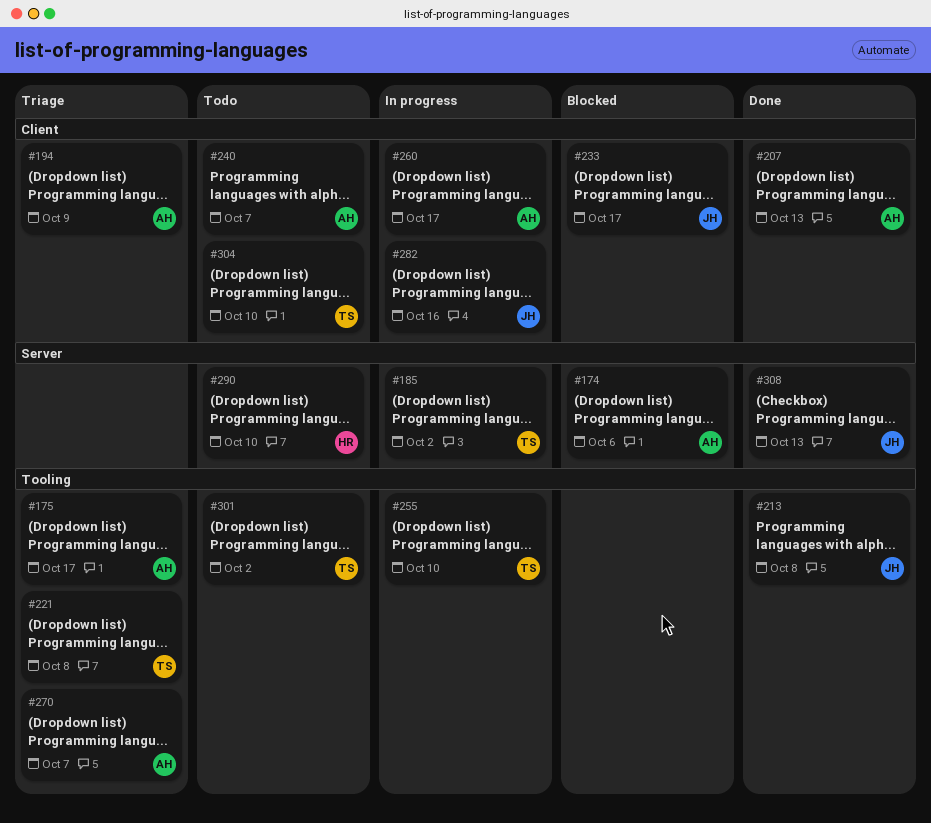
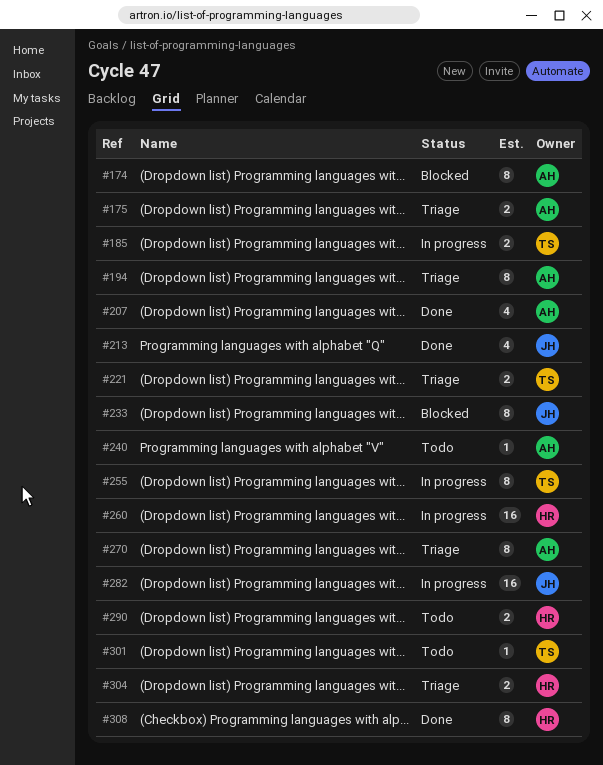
#260, owner: AH -> HR
#304, status: Todo -> Triage
#304, owner: TS -> HR
#308, owner: JH -> HR

